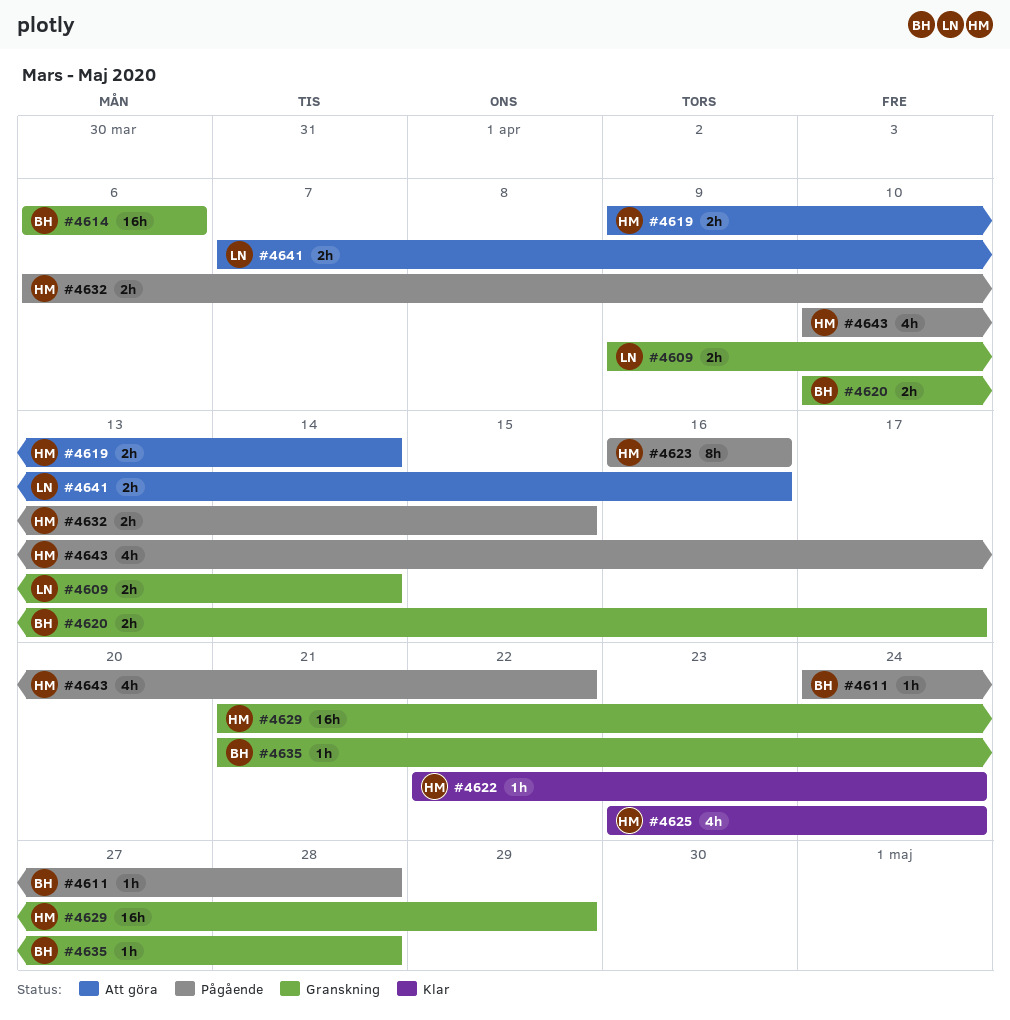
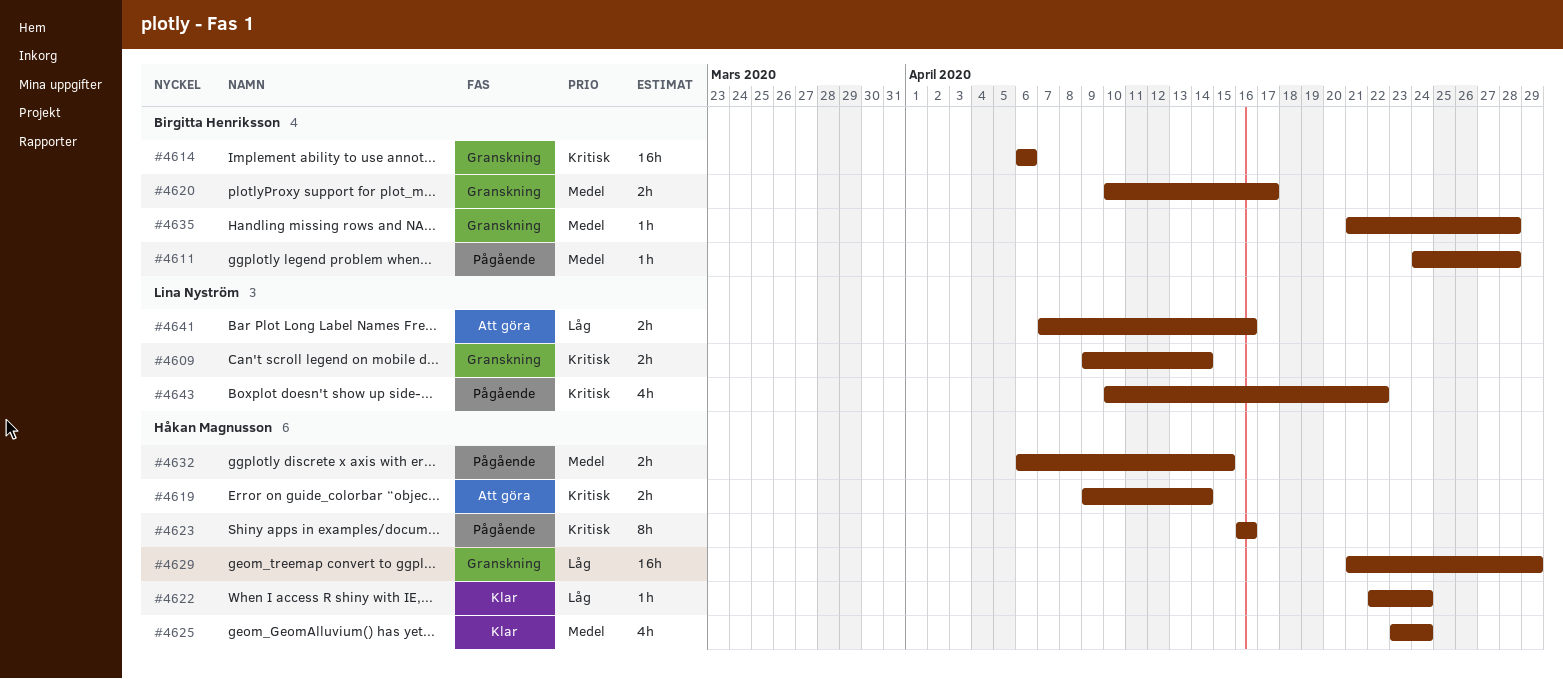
#4643, owner: Håkan Magnusson -> Lina Nyström

